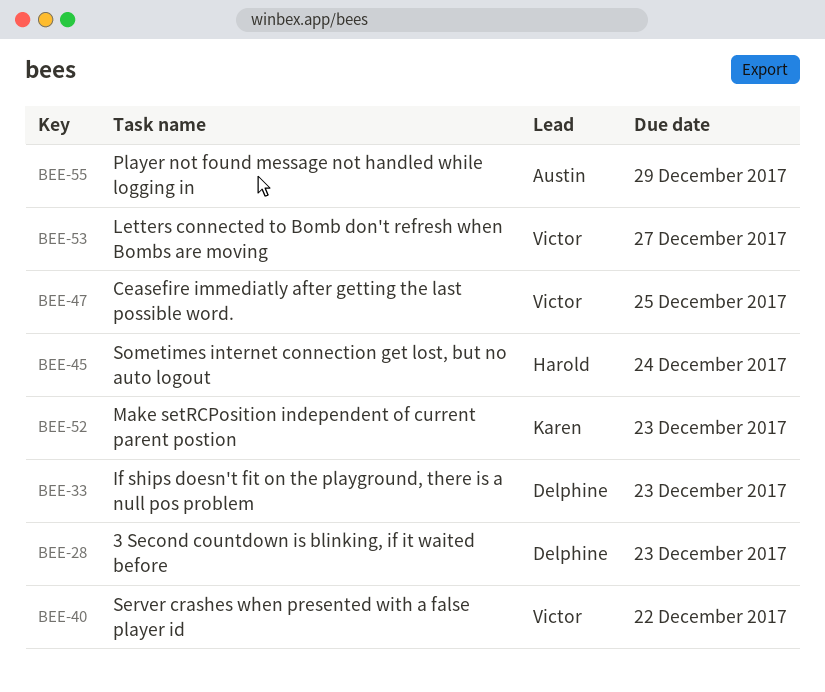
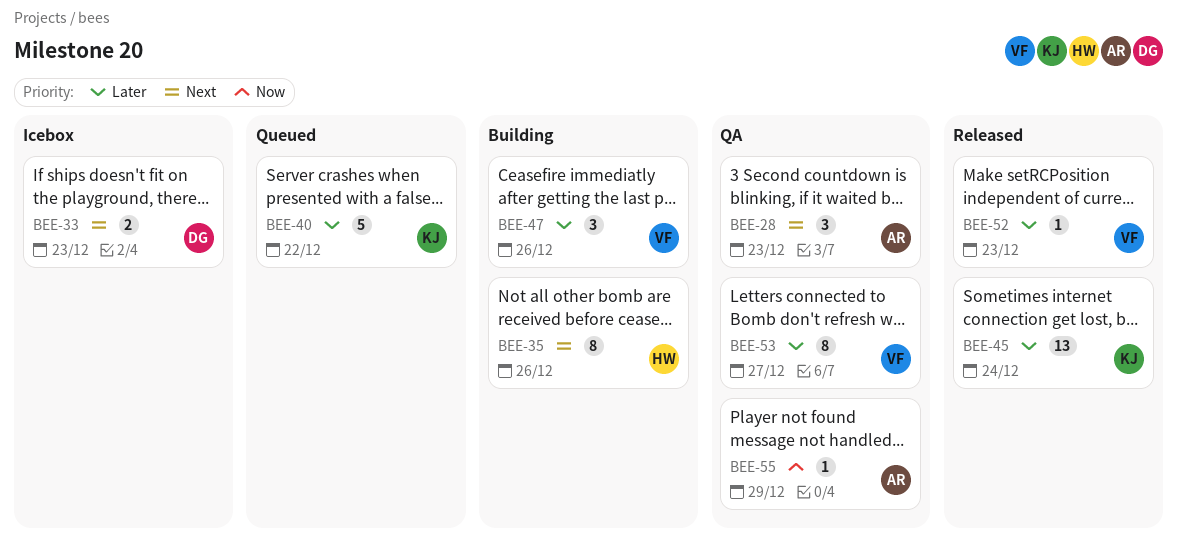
BEE-28, owner: Delphine -> Austin
BEE-35: none -> present
BEE-40, owner: Victor -> Karen
BEE-45, owner: Harold -> Karen
BEE-47, due: Dec 25 -> Dec 26
BEE-52, owner: Karen -> Victor

